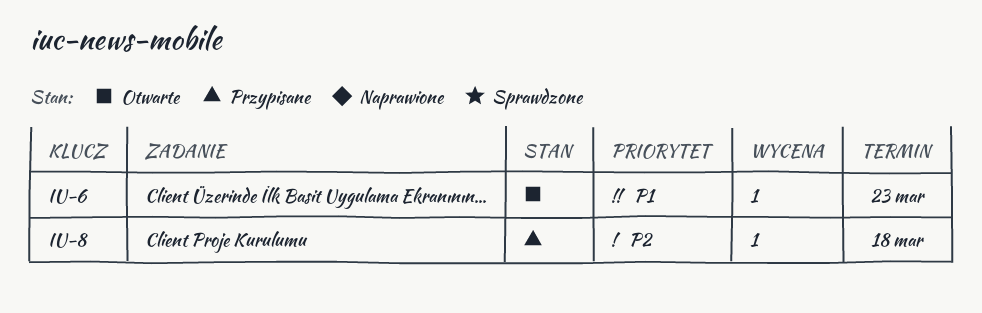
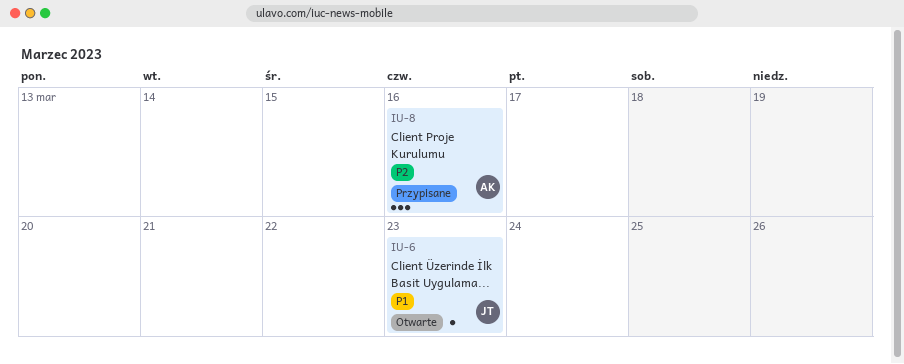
IU-8, estimate: 1 -> 3
IU-8, due: Mar 18 -> Mar 16

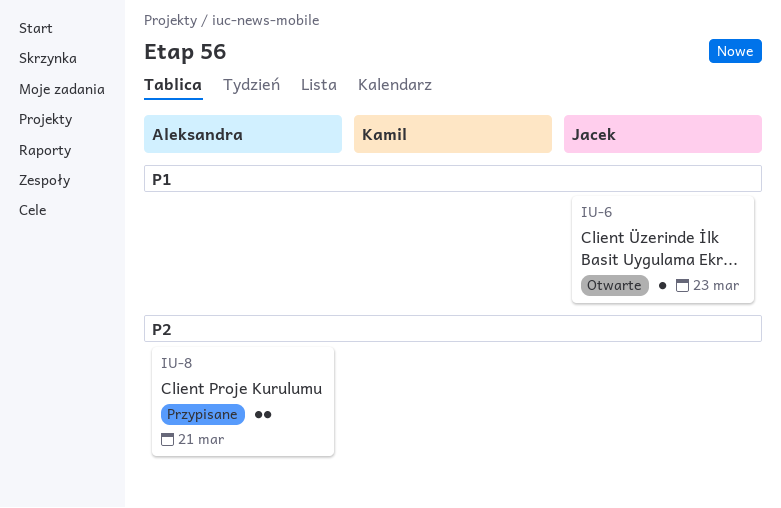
IU-8, estimate: 3 -> 2
IU-8, due: Mar 16 -> Mar 21

